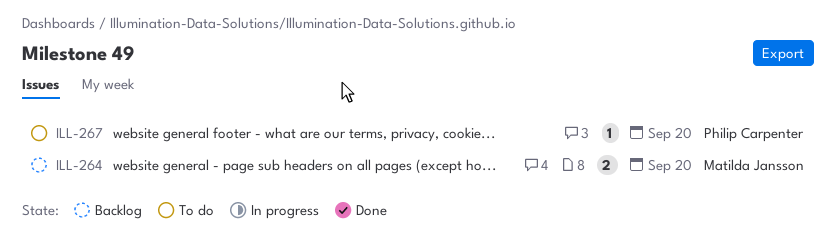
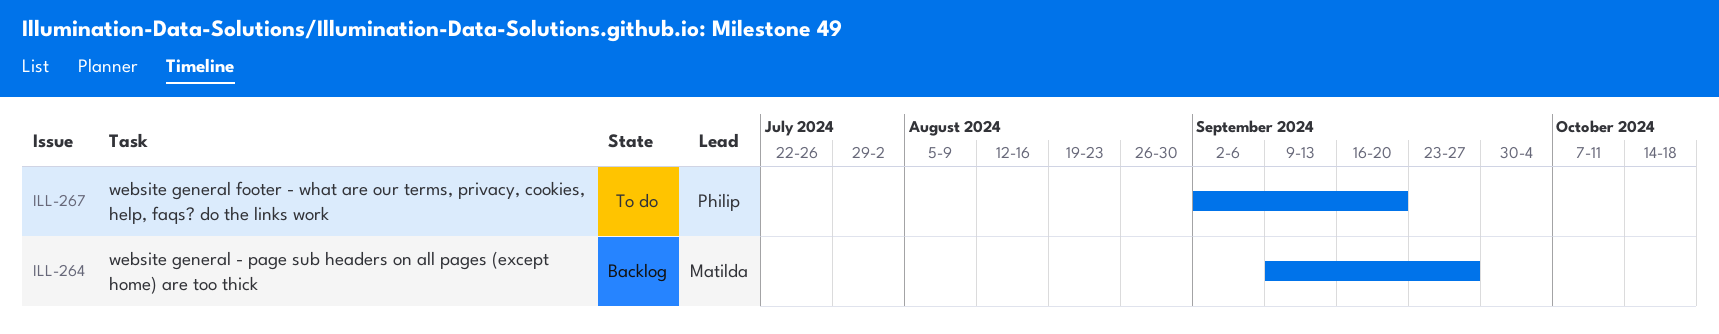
ILL-264, due: Sep 20 -> Sep 27

